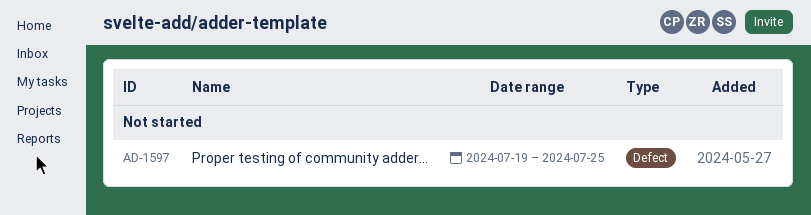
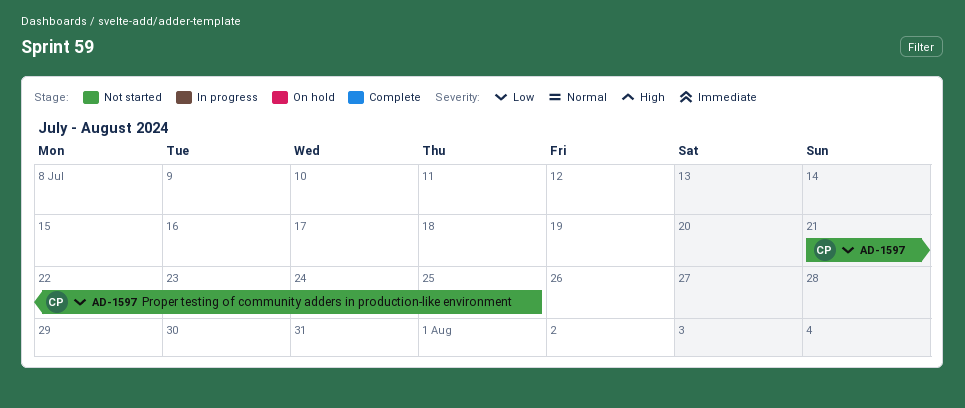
AD-1597, start: Jul 19 -> Jul 21

